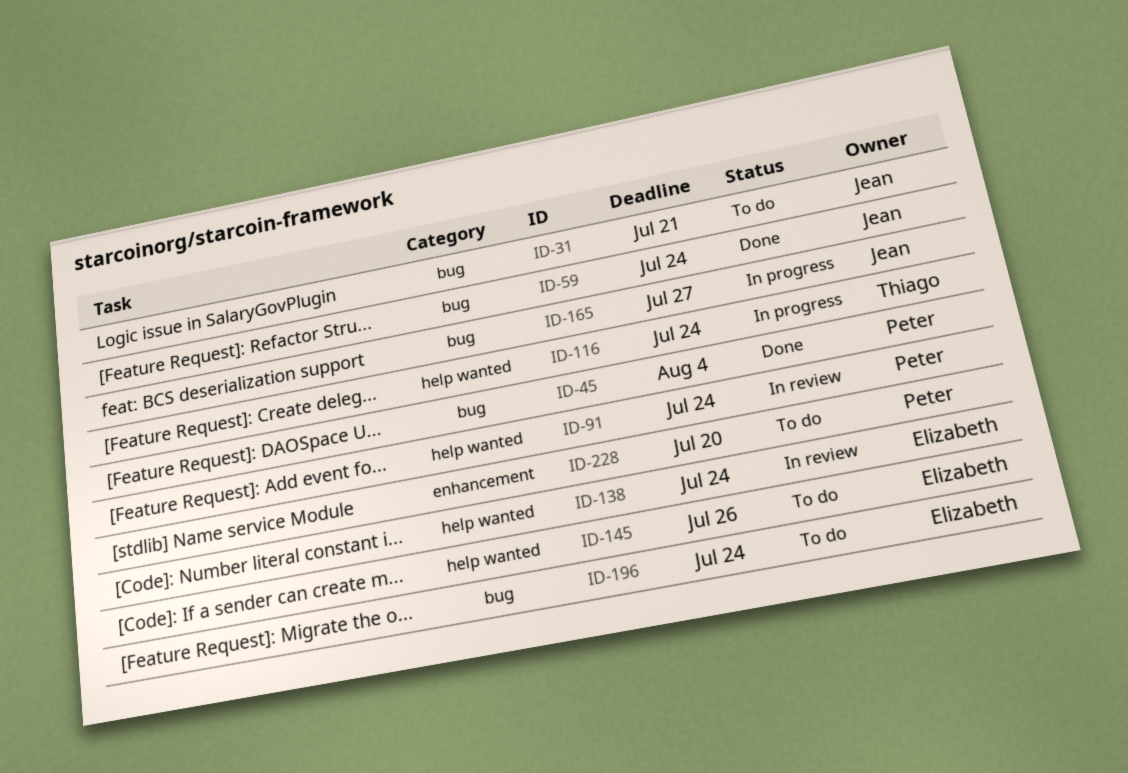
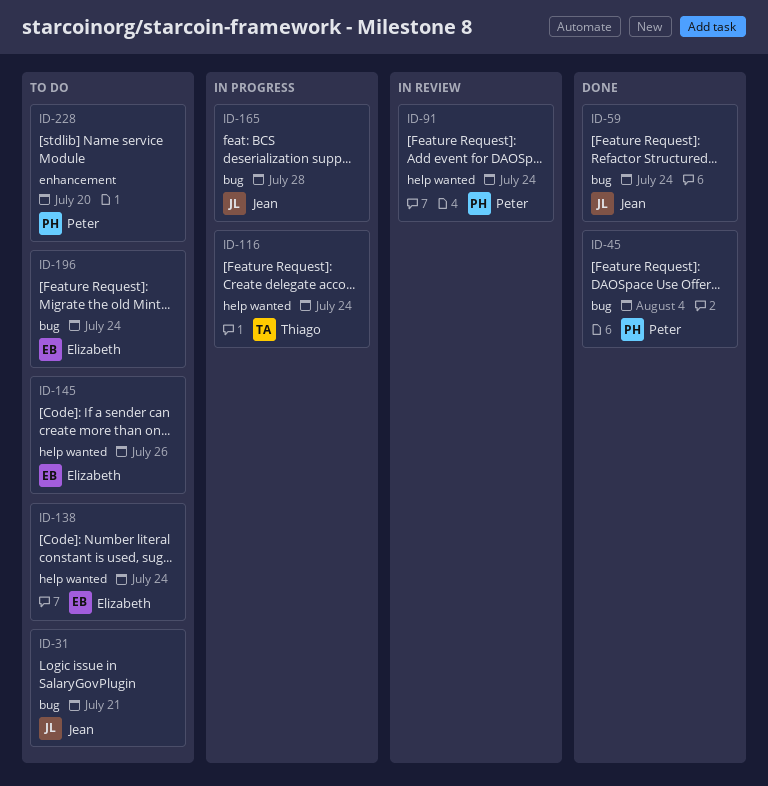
ID-138, status: In review -> To do
ID-165, due: Jul 27 -> Jul 28

